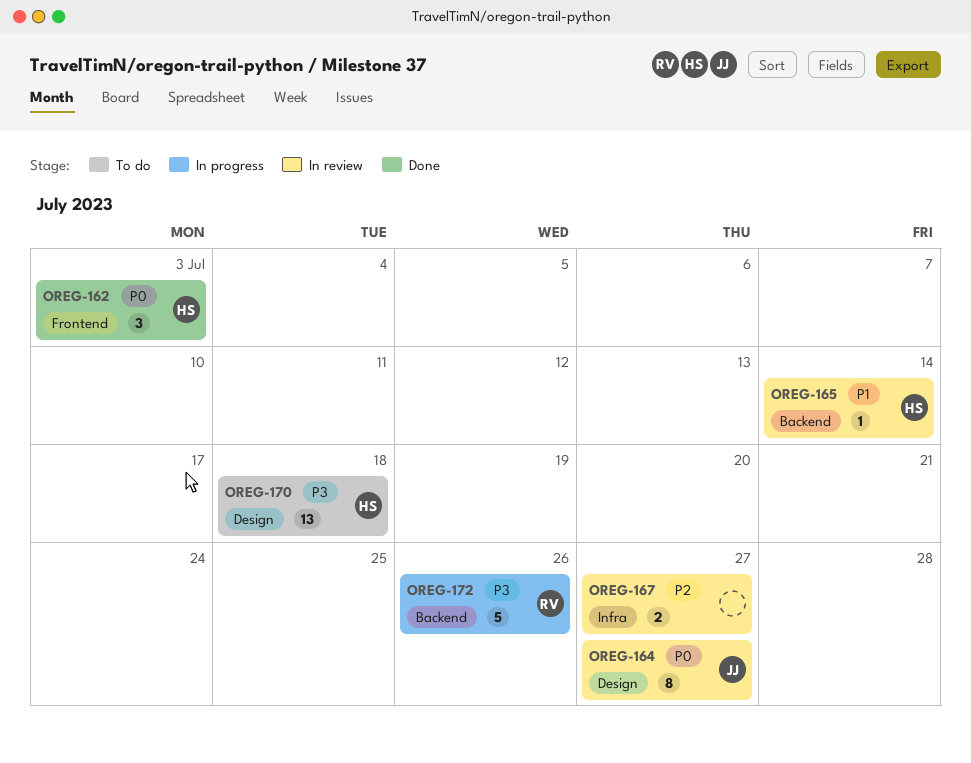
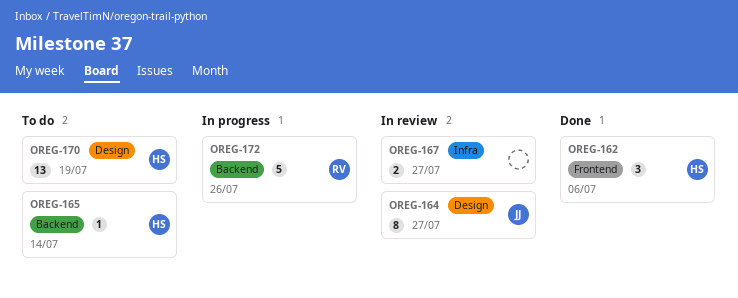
OREG-162, due: Jul 3 -> Jul 6
OREG-165, status: In review -> To do
OREG-170, due: Jul 18 -> Jul 19

